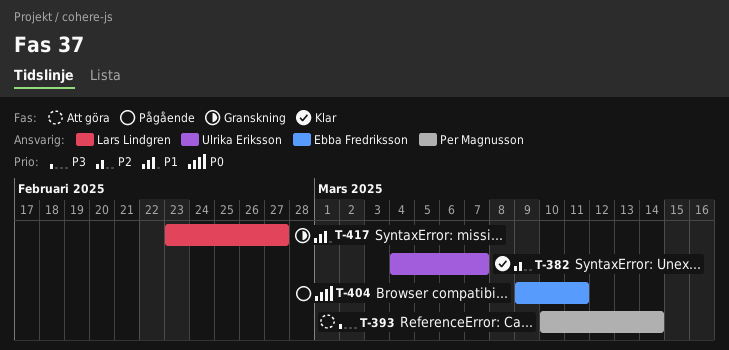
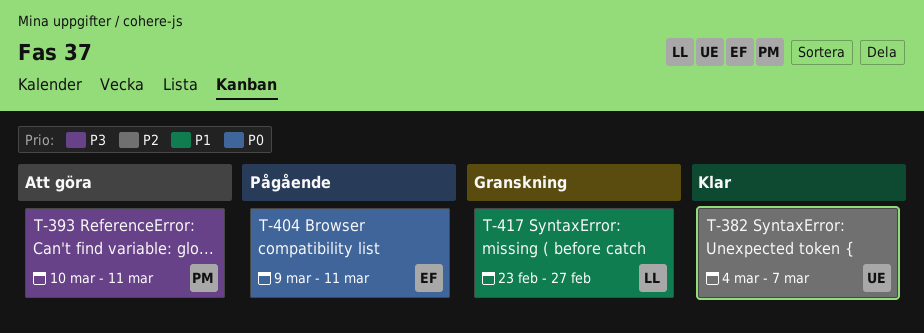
T-393, due: Mar 14 -> Mar 11

